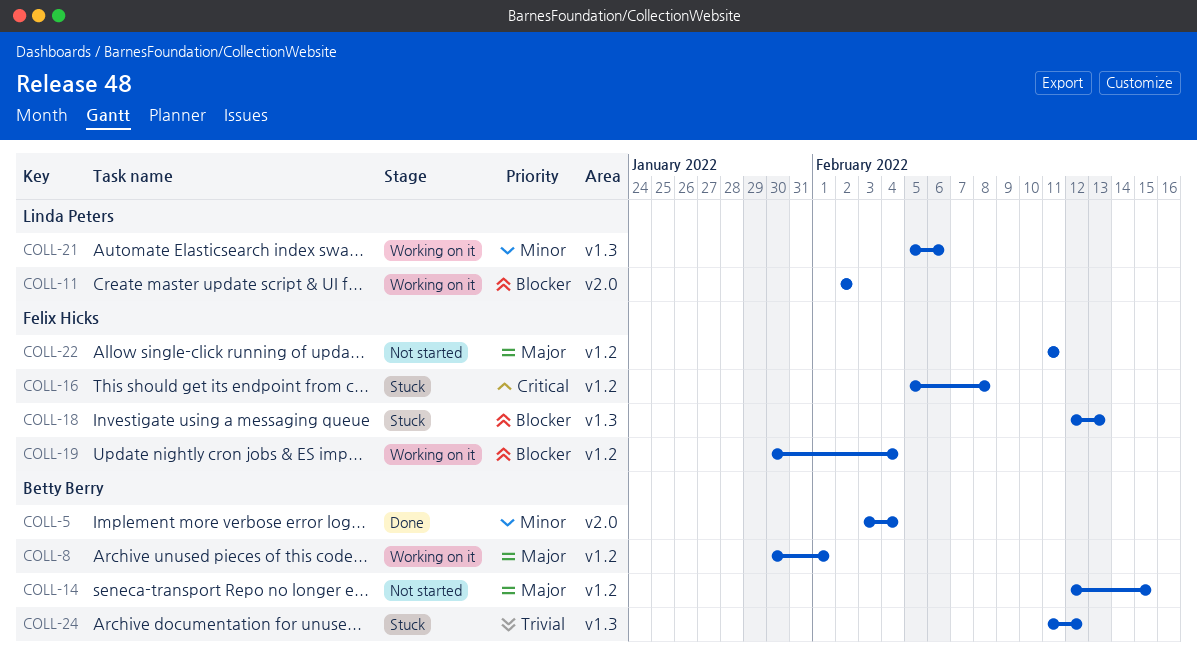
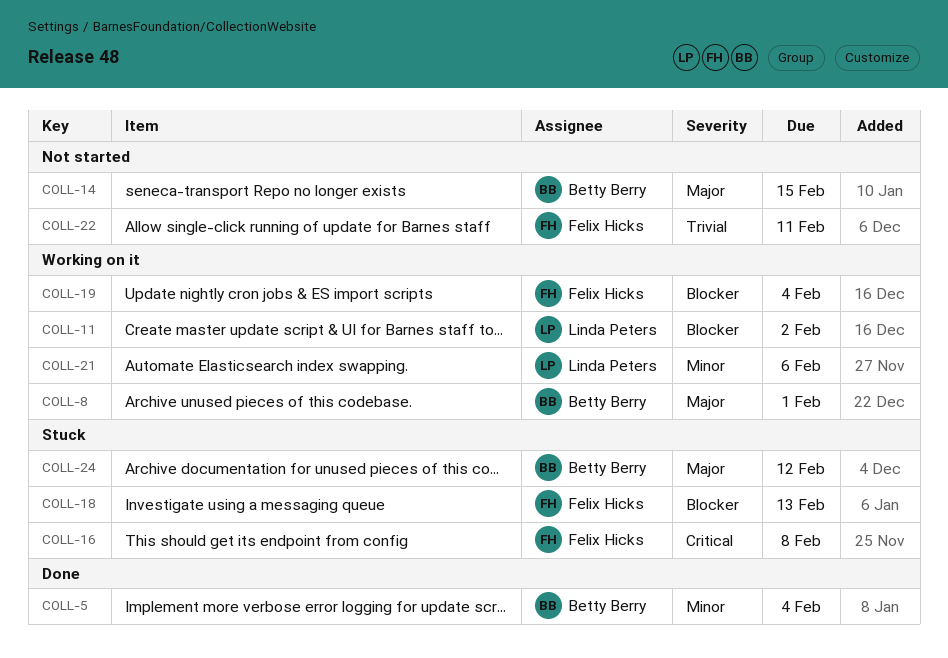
COLL-22, priority: Major -> Trivial
COLL-24, priority: Trivial -> Major

